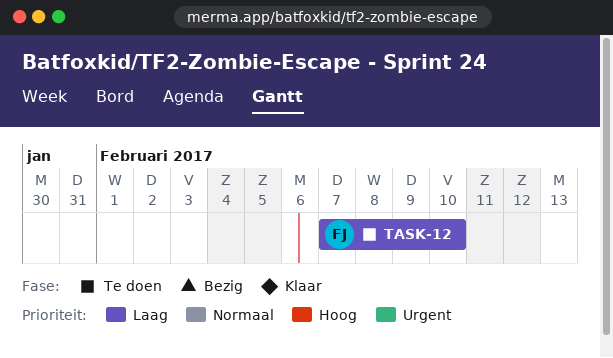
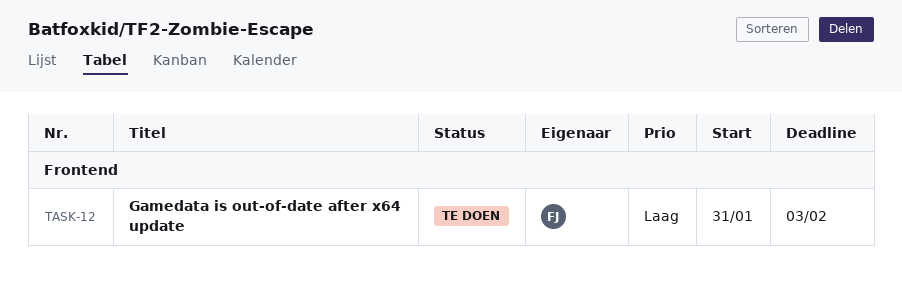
TASK-12, start: Feb 7 -> Jan 31
TASK-12, due: Feb 10 -> Feb 3

